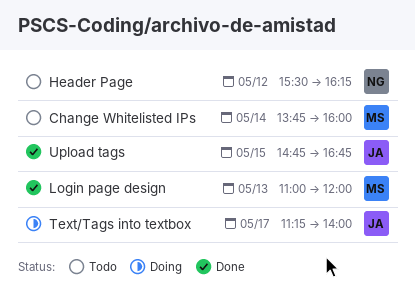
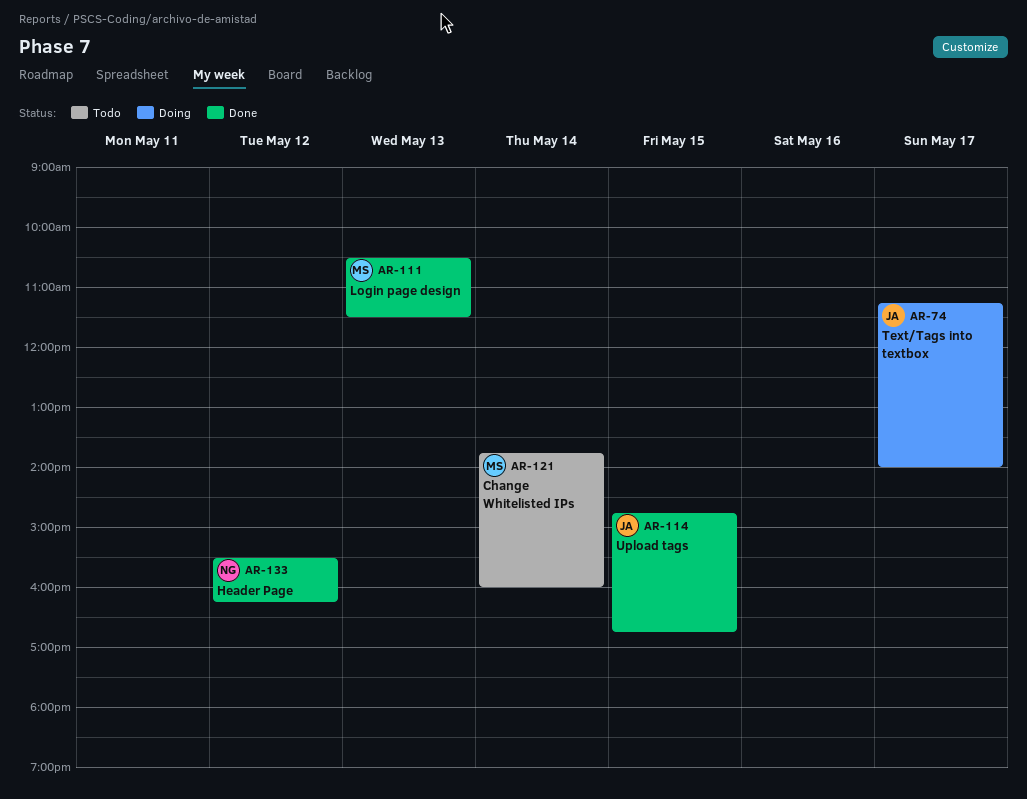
Header Page, status: Todo -> Done
Login page design, begins: 11:00 -> 10:30
Login page design, ends: 12:00 -> 11:30

